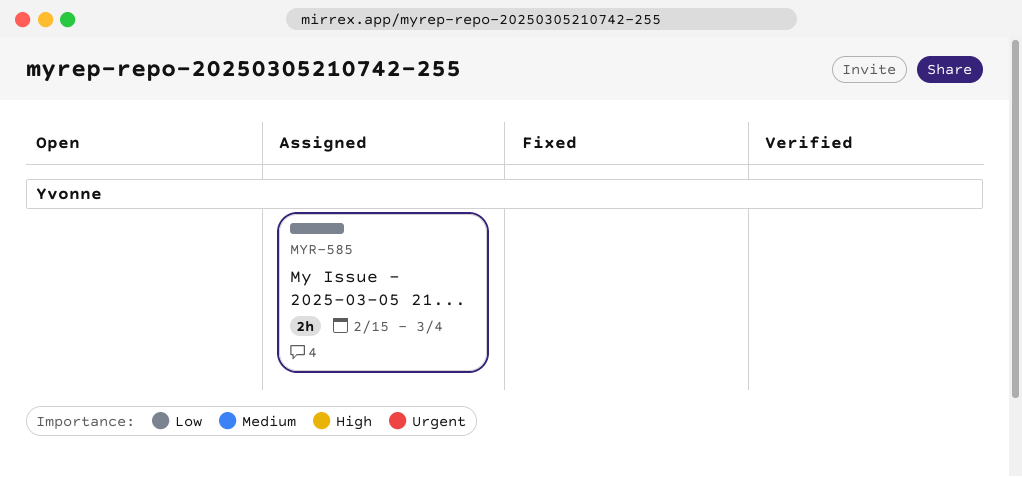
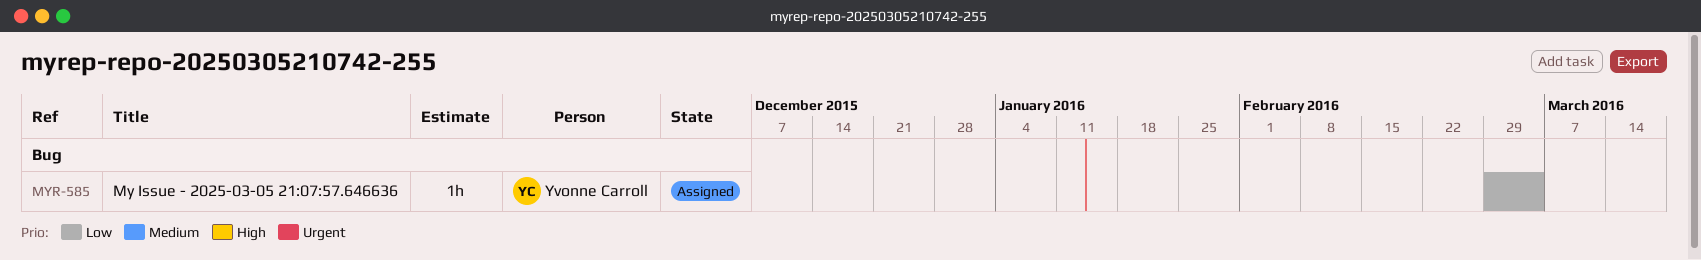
MYR-585, estimate: 2h -> 1h
MYR-585, start: Feb 15 -> Feb 29

